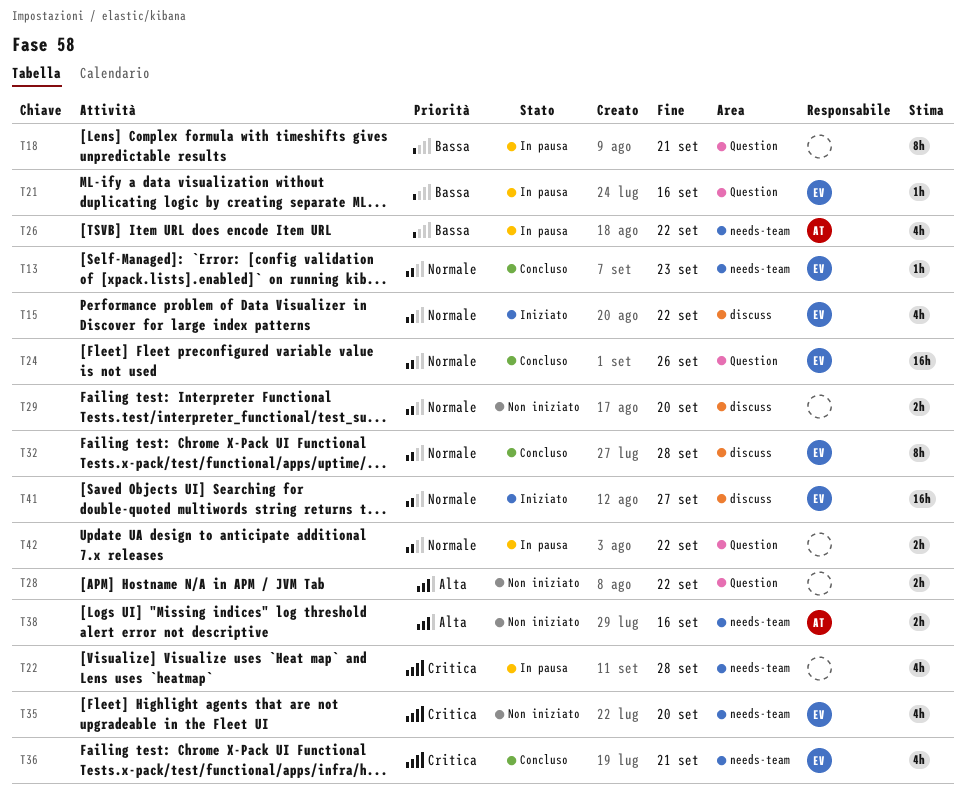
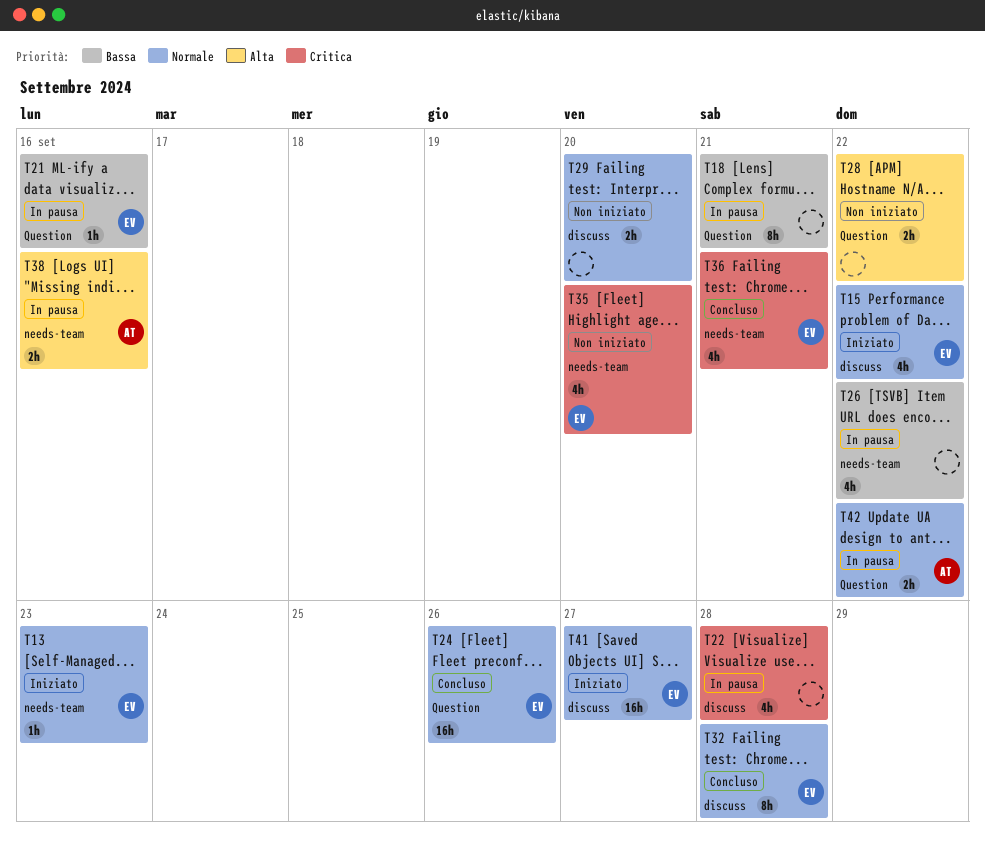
T13, status: Concluso -> Iniziato
T22, label: needs-team -> discuss
T26, owner: AT -> none
T38, status: Non iniziato -> In pausa
T42, owner: none -> AT

